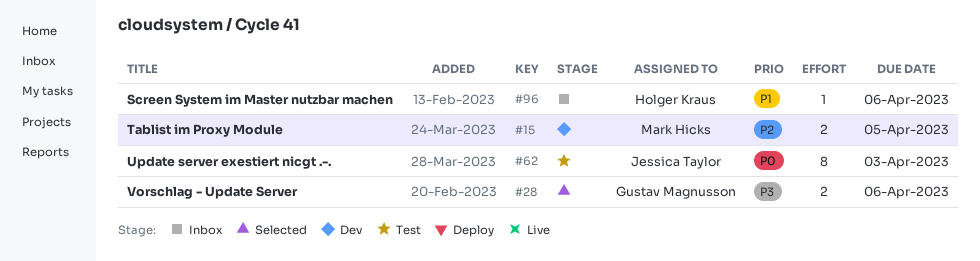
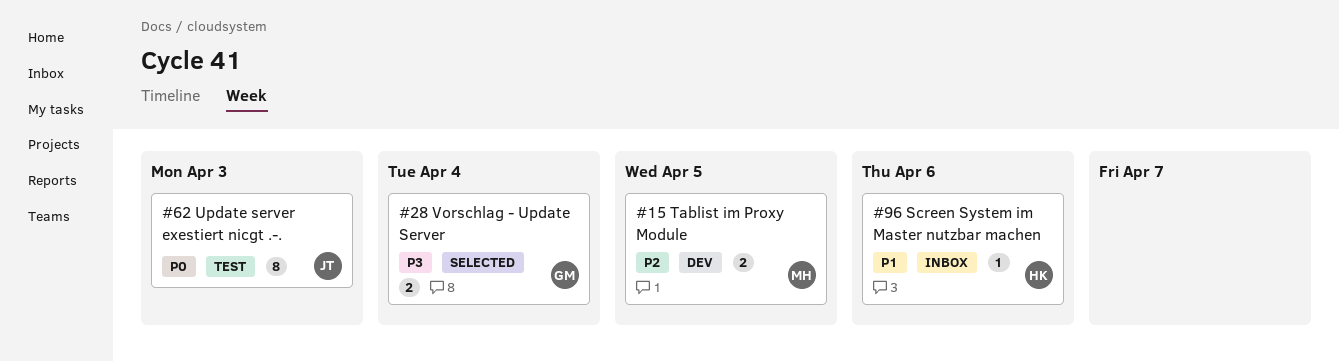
#28, due: Apr 6 -> Apr 4

